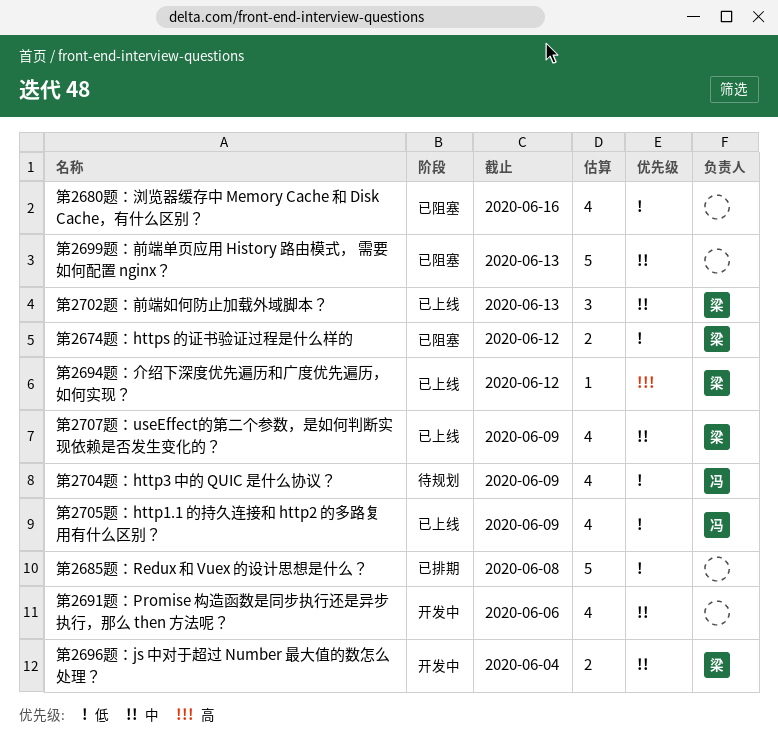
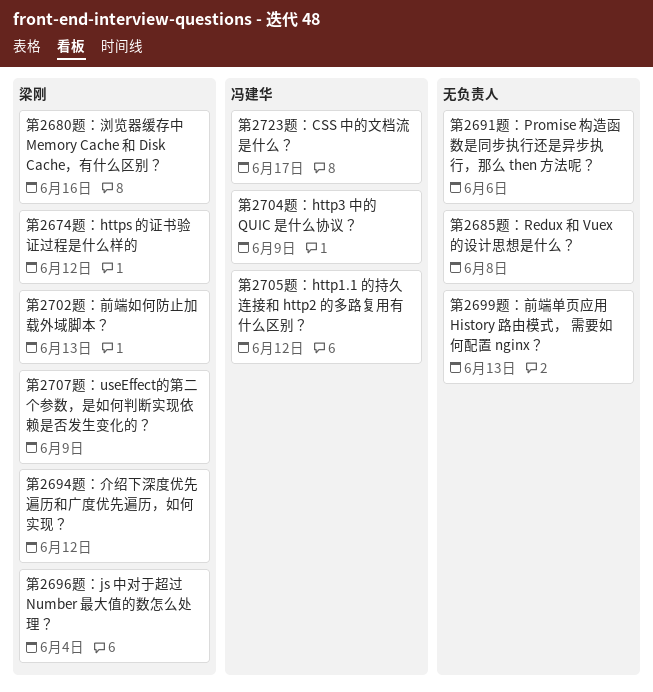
第2680题：浏览器缓存中 Memory Cache 和 Disk Cache，有什么区别？, owner: none -> 梁刚
第2705题：http1.1 的持久连接和 http2 的多路复用有什么区别？, due: Jun 9 -> Jun 12
第2723题：CSS 中的文档流是什么？: none -> present

